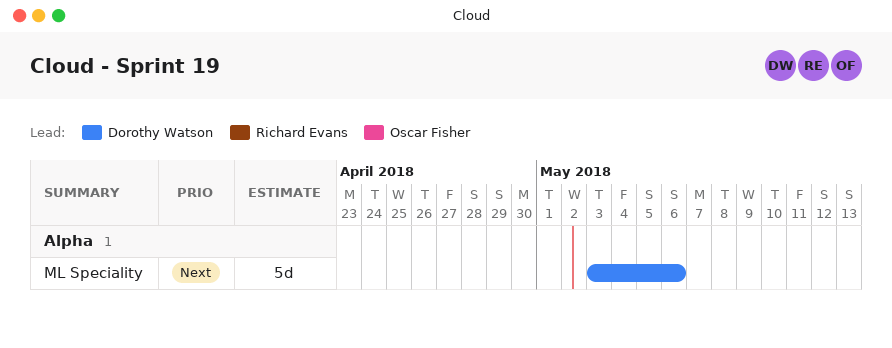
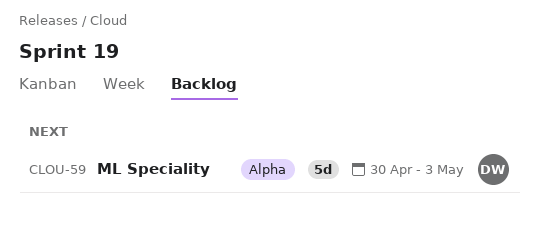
ML Speciality, start: May 3 -> Apr 30
ML Speciality, due: May 6 -> May 3

